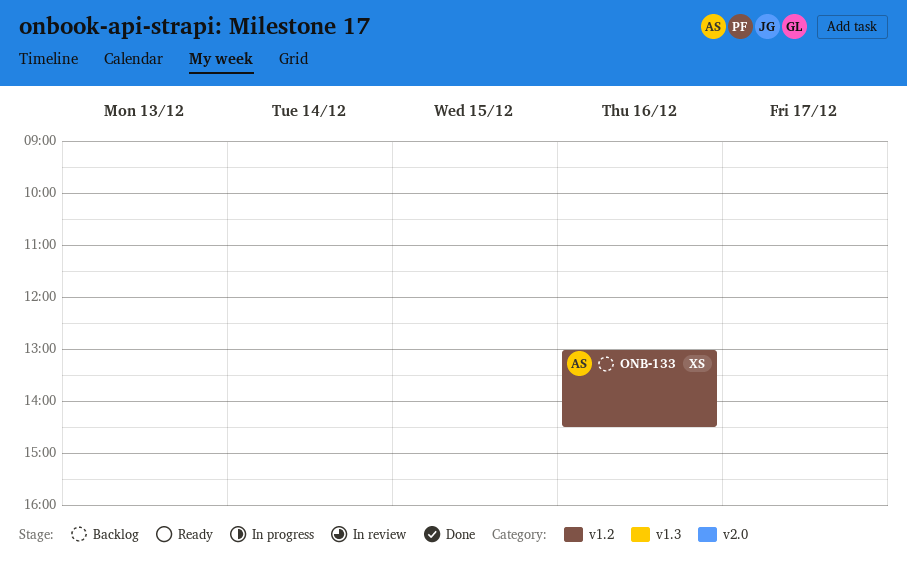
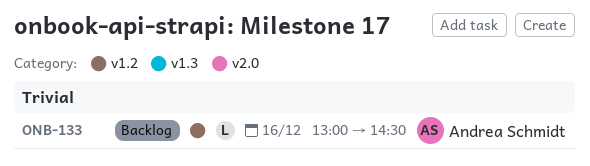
ONB-133, estimate: XS -> L

